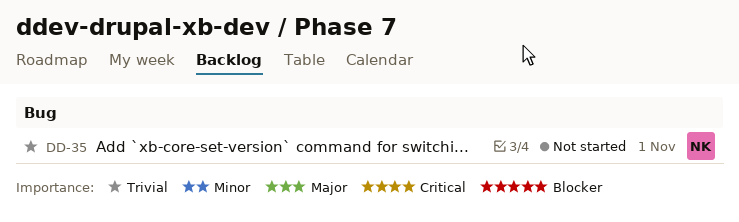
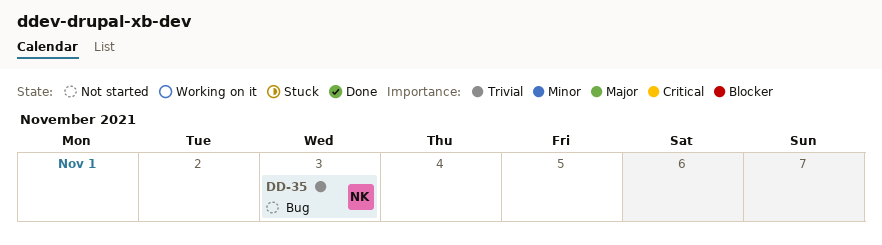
DD-35, due: Nov 1 -> Nov 3

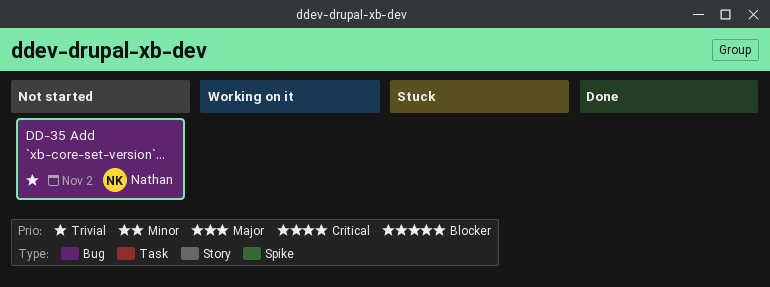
DD-35, due: Nov 3 -> Nov 2

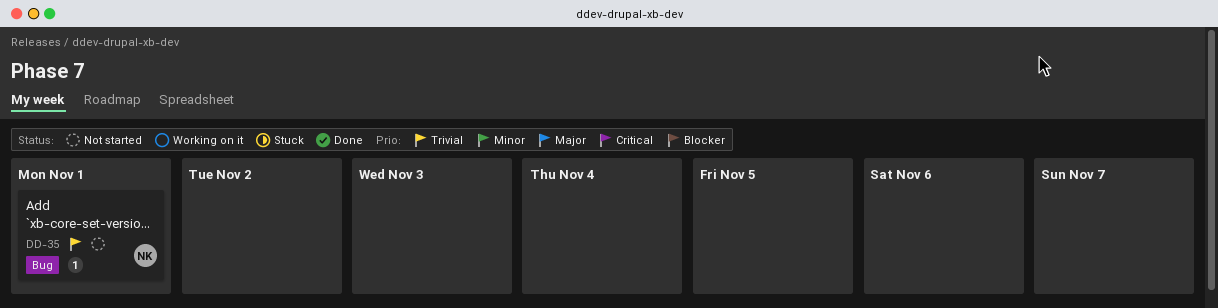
DD-35, due: Nov 2 -> Nov 1

